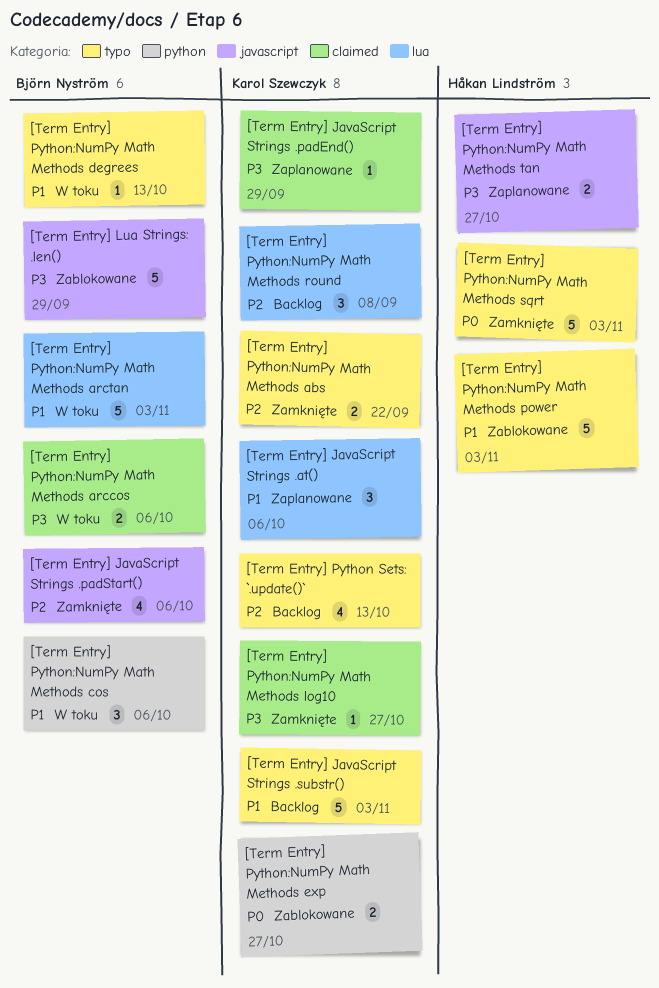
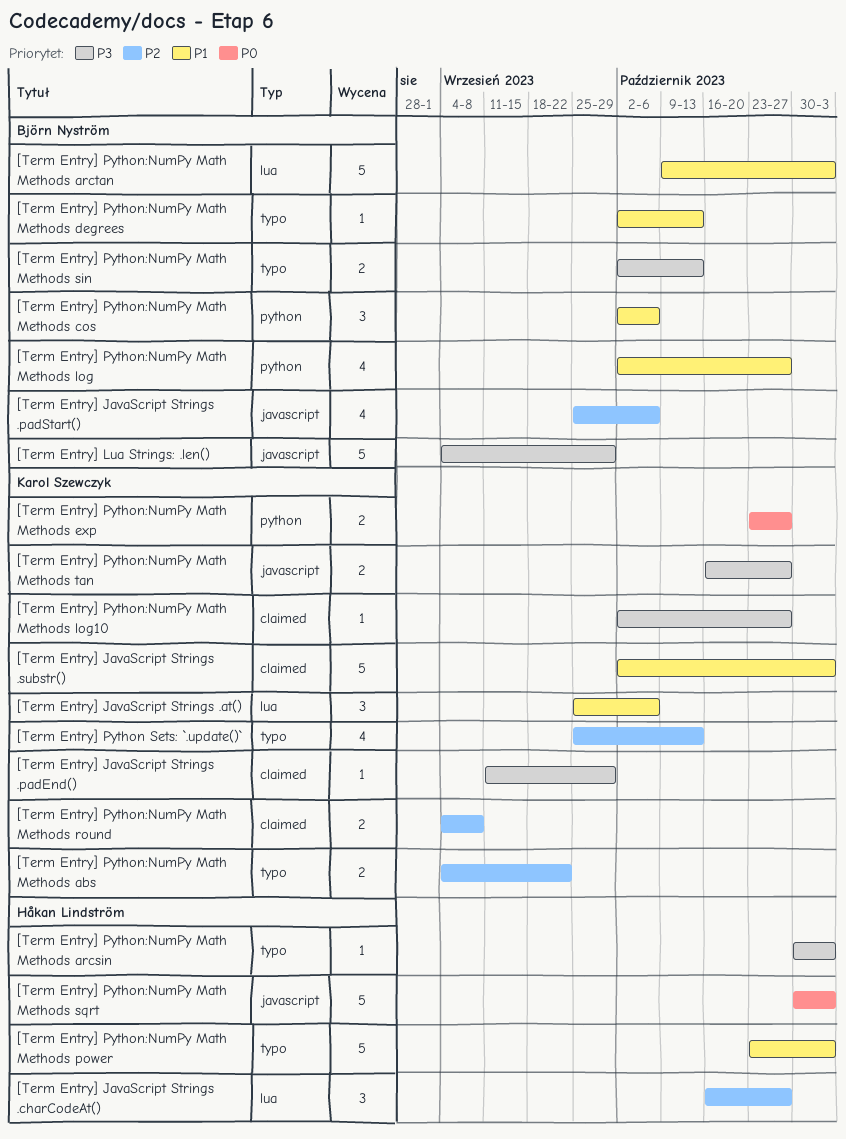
[Term Entry] JavaScript Strings .charCodeAt(): none -> present
[Term Entry] JavaScript Strings .substr(), label: typo -> claimed
[Term Entry] Python:NumPy Math Methods arccos: present -> none
[Term Entry] Python:NumPy Math Methods arcsin: none -> present
[Term Entry] Python:NumPy Math Methods log: none -> present
[Term Entry] Python:NumPy Math Methods round, label: lua -> claimed
[Term Entry] Python:NumPy Math Methods round, estimate: 3 -> 2
[Term Entry] Python:NumPy Math Methods sin: none -> present
[Term Entry] Python:NumPy Math Methods sqrt, label: typo -> javascript
[Term Entry] Python:NumPy Math Methods tan, owner: Håkan Lindström -> Karol Szewczyk

